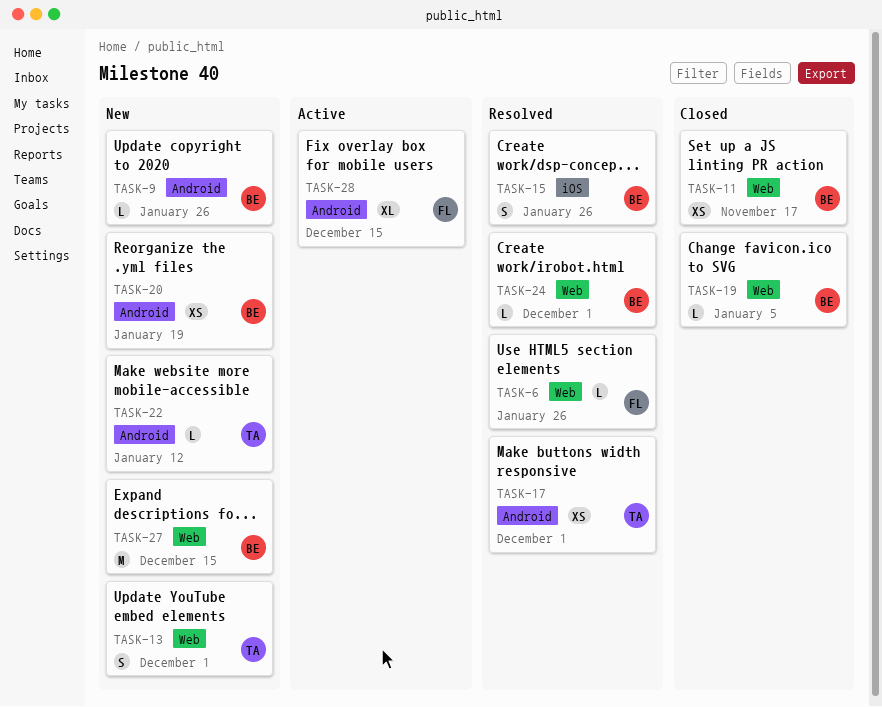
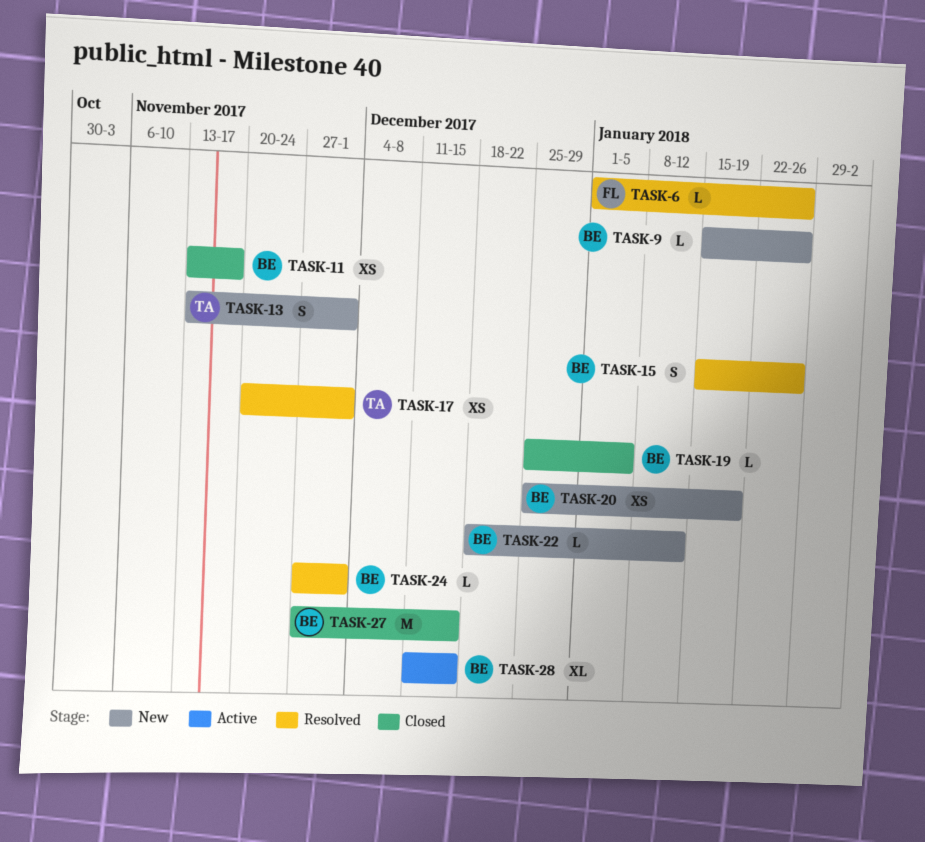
TASK-22, owner: TA -> BE
TASK-27, status: New -> Closed
TASK-28, owner: FL -> BE

